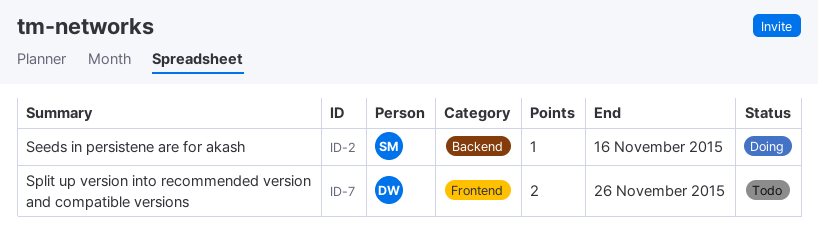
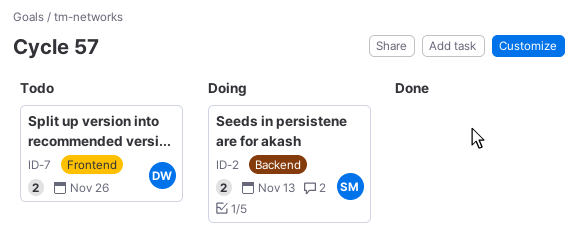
ID-2, estimate: 1 -> 2
ID-2, due: Nov 16 -> Nov 13

